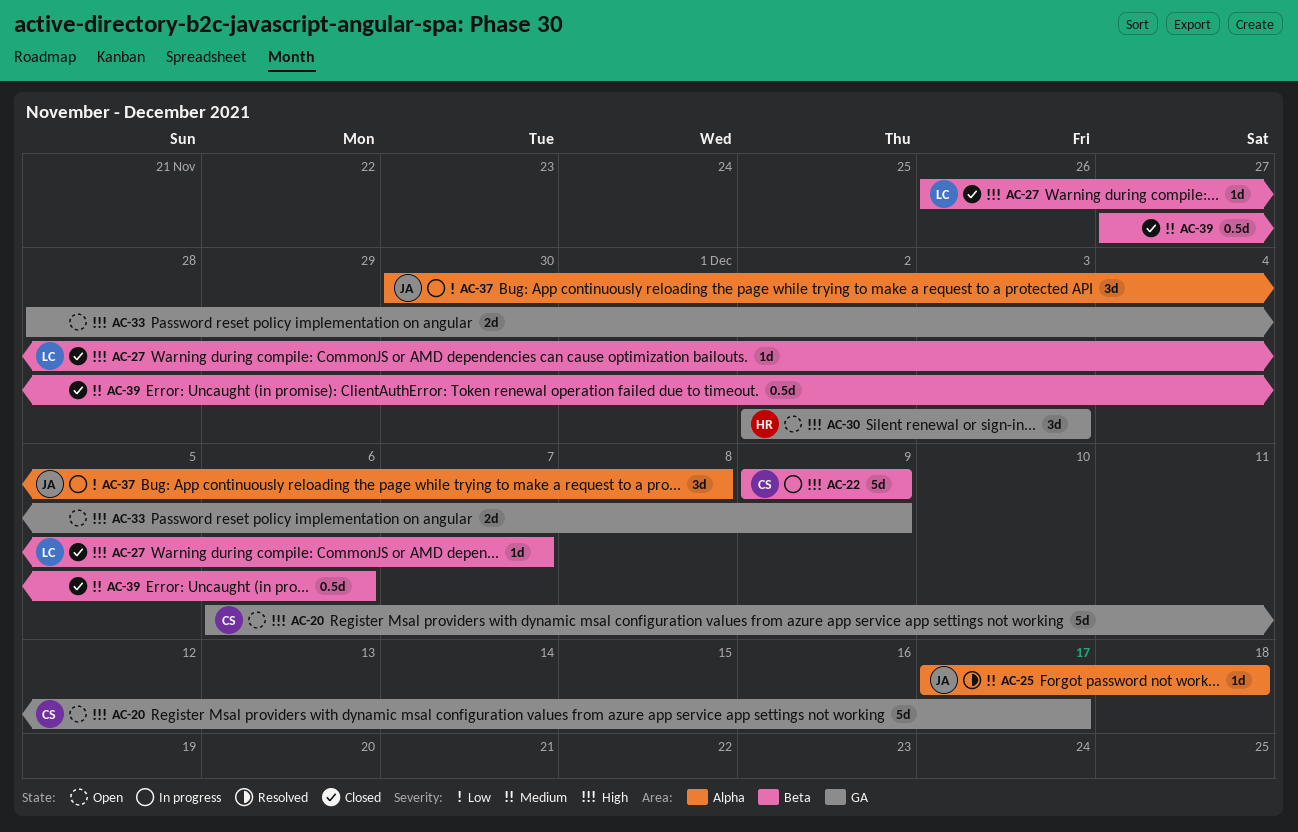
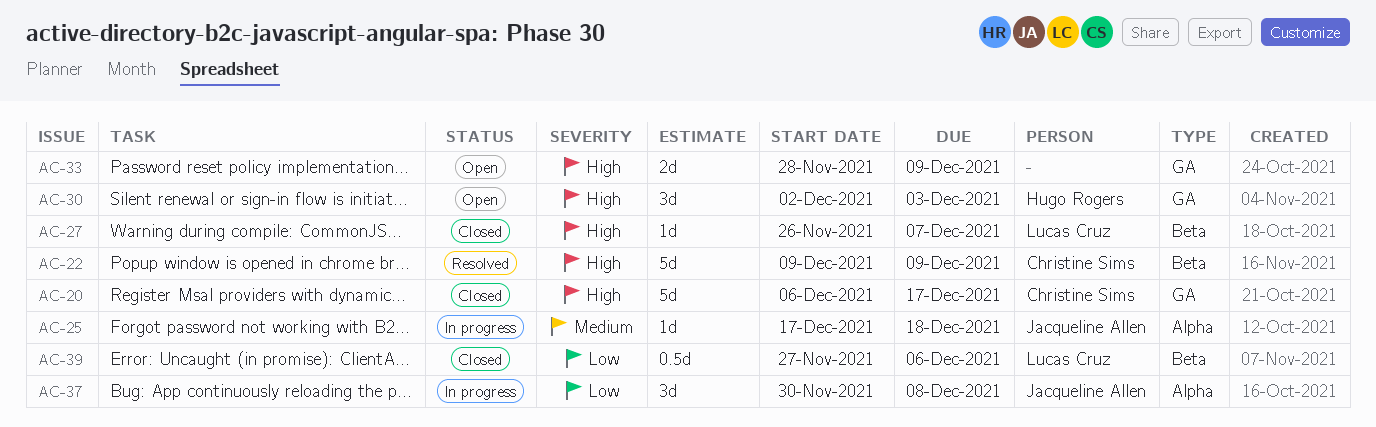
AC-20, status: Open -> Closed
AC-22, status: In progress -> Resolved
AC-25, status: Resolved -> In progress
AC-39, owner: none -> Lucas Cruz
AC-39, priority: Medium -> Low

